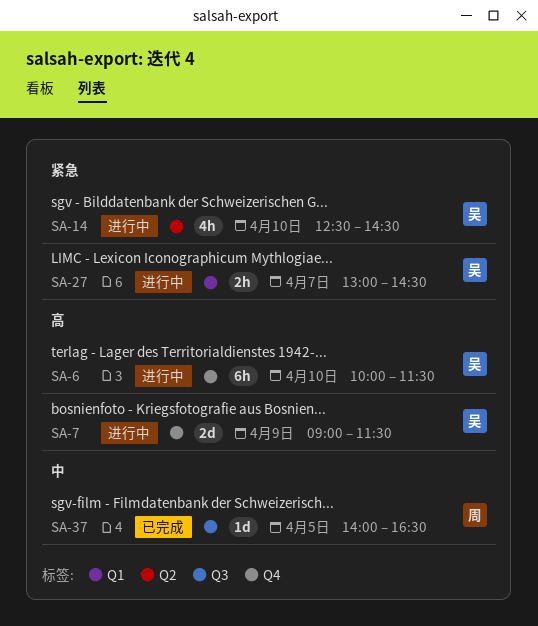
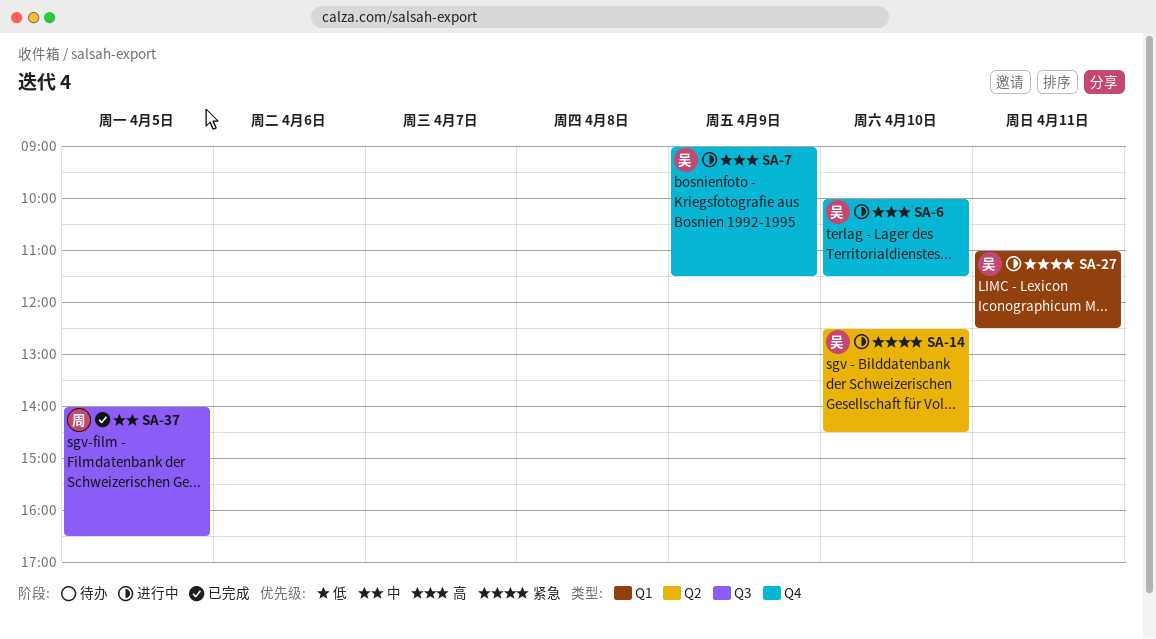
SA-27, day: Apr 7 -> Apr 11
SA-27, begins: 13:00 -> 11:00
SA-27, ends: 14:30 -> 12:30

